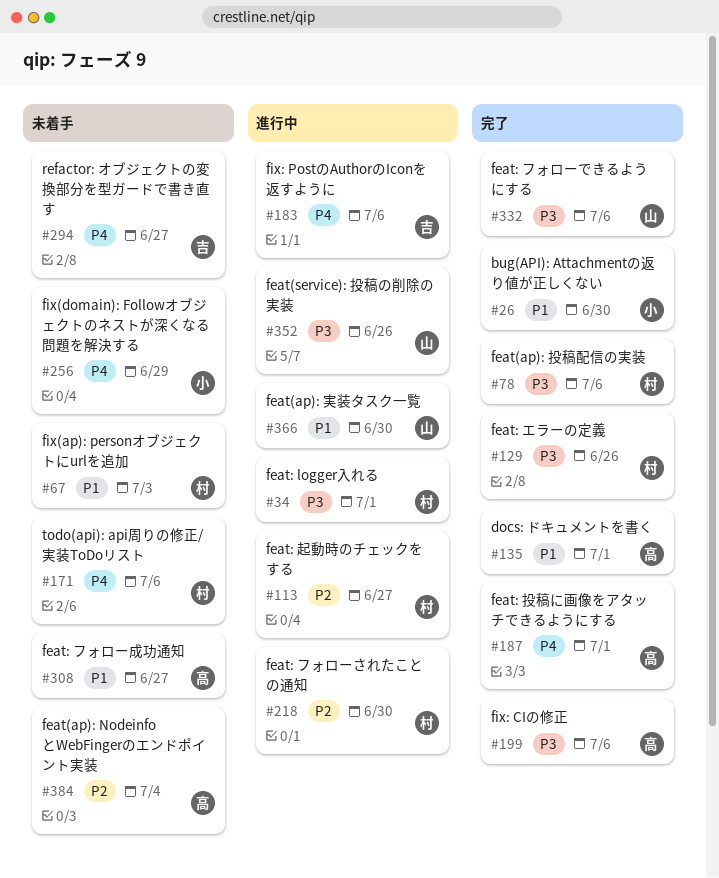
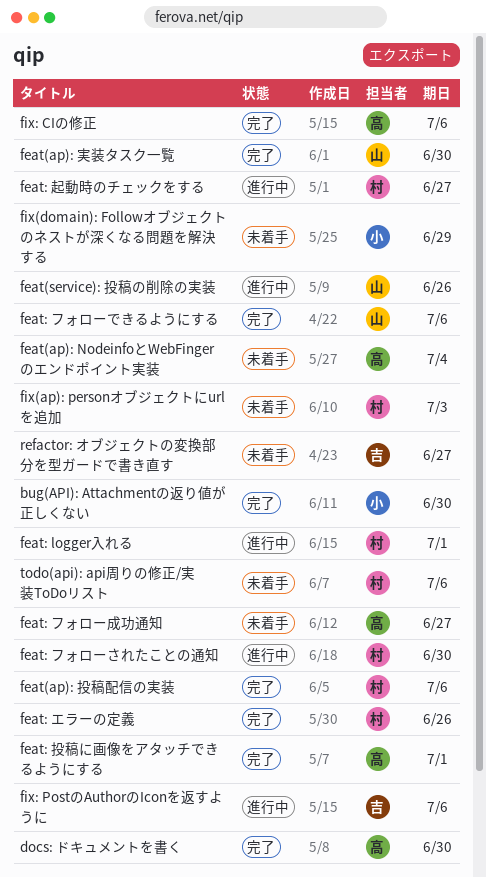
docs: ドキュメントを書く, due: Jul 1 -> Jun 30
feat(ap): 実装タスク一覧, status: 進行中 -> 完了

